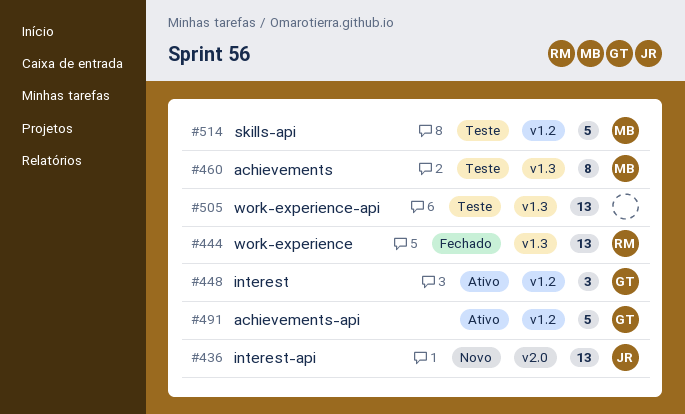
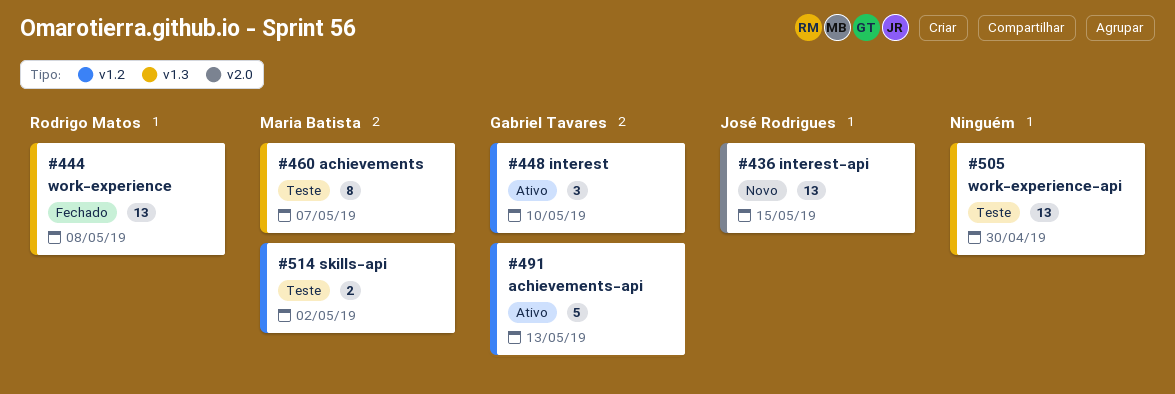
#514, estimate: 5 -> 2

